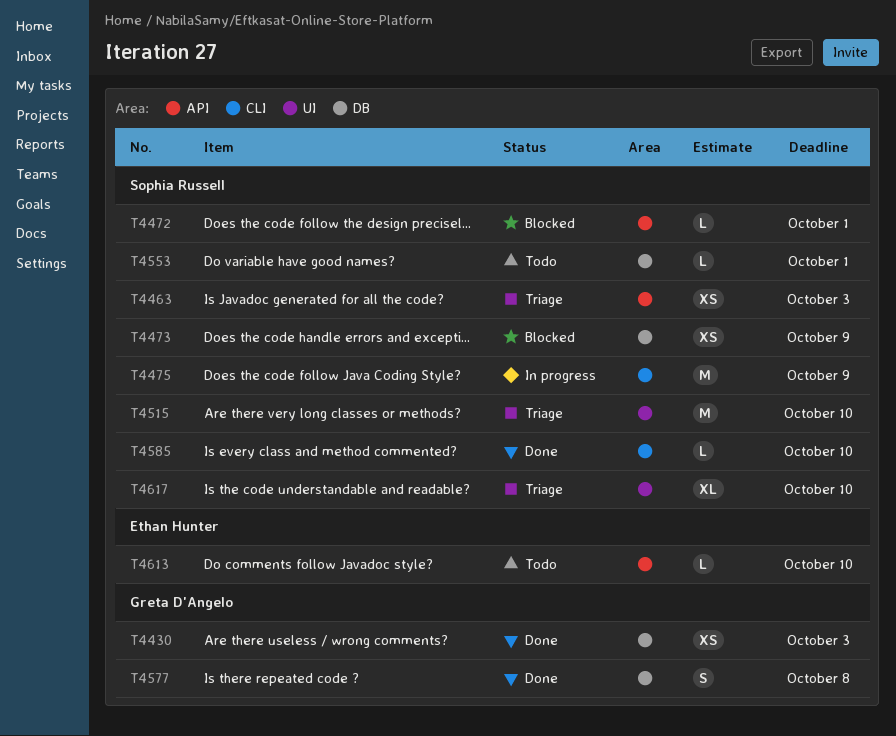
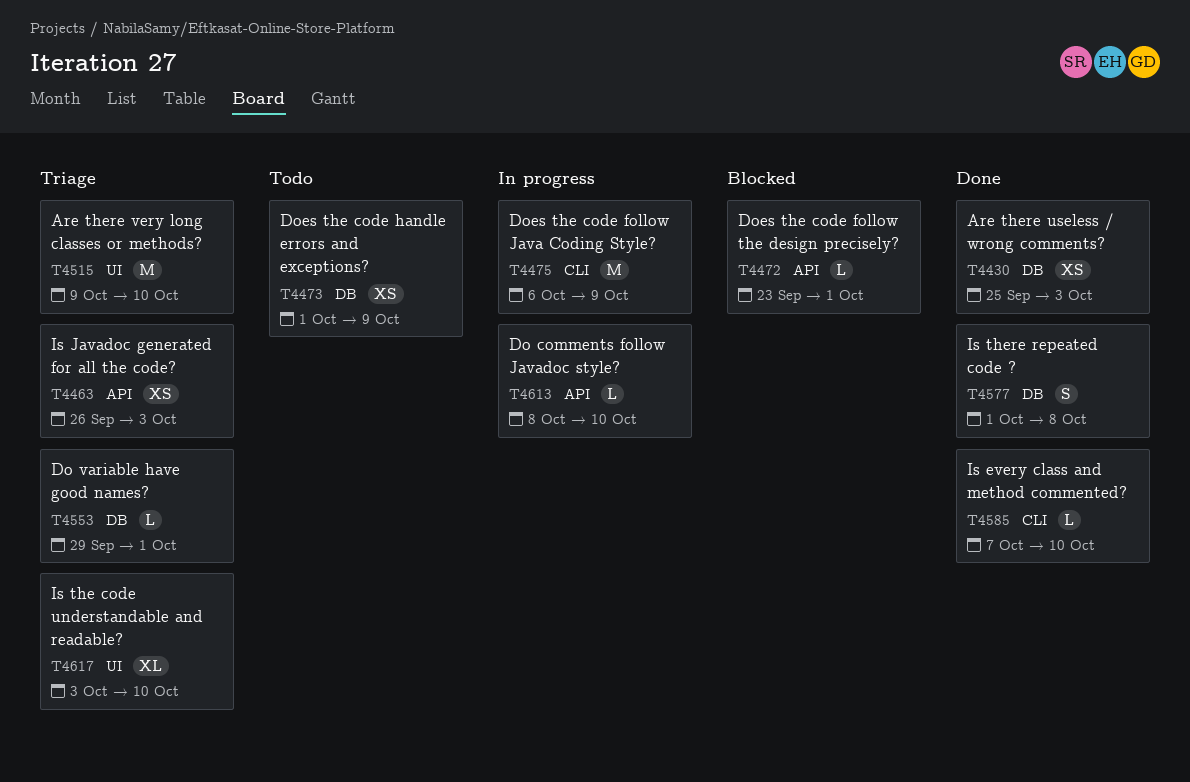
T4473, status: Blocked -> Todo
T4553, status: Todo -> Triage
T4613, status: Todo -> In progress

